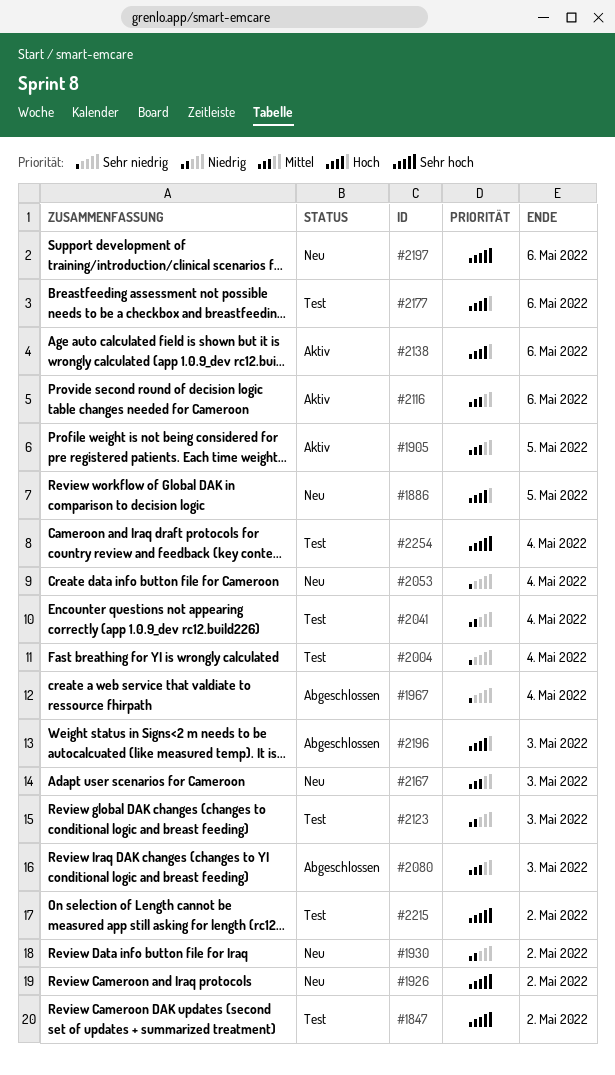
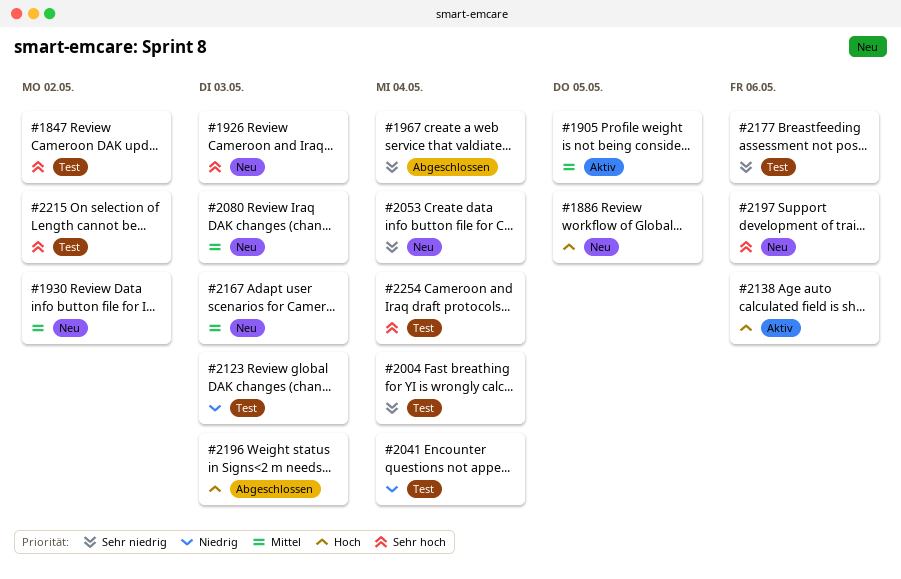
#1926, due: May 2 -> May 3
#1930, priority: Niedrig -> Mittel
#2080, status: Abgeschlossen -> Neu
#2116: present -> none
#2177, priority: Hoch -> Sehr niedrig

